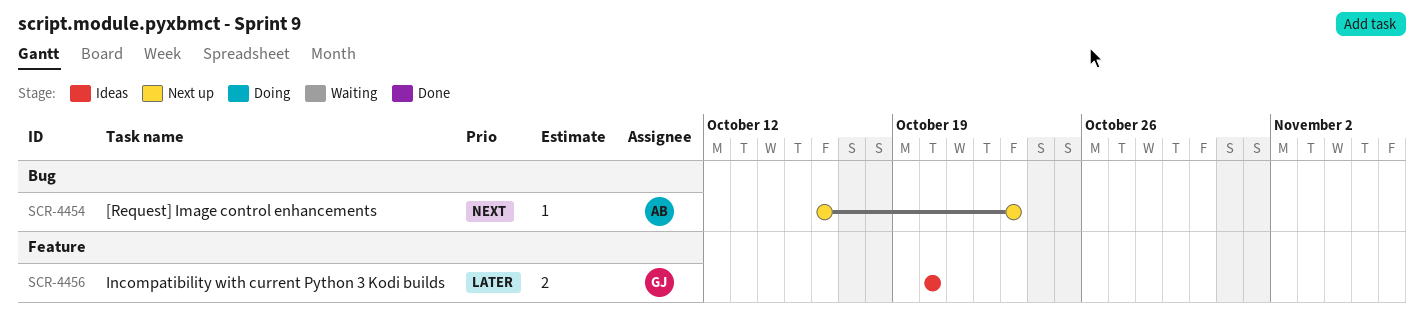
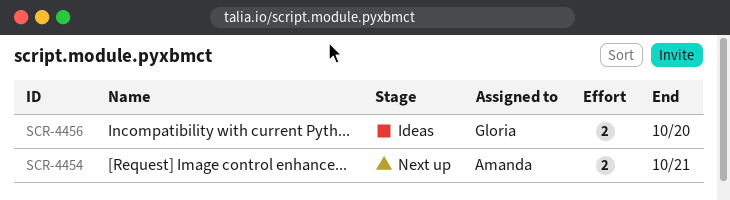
SCR-4454, estimate: 1 -> 2
SCR-4454, due: Oct 23 -> Oct 21

